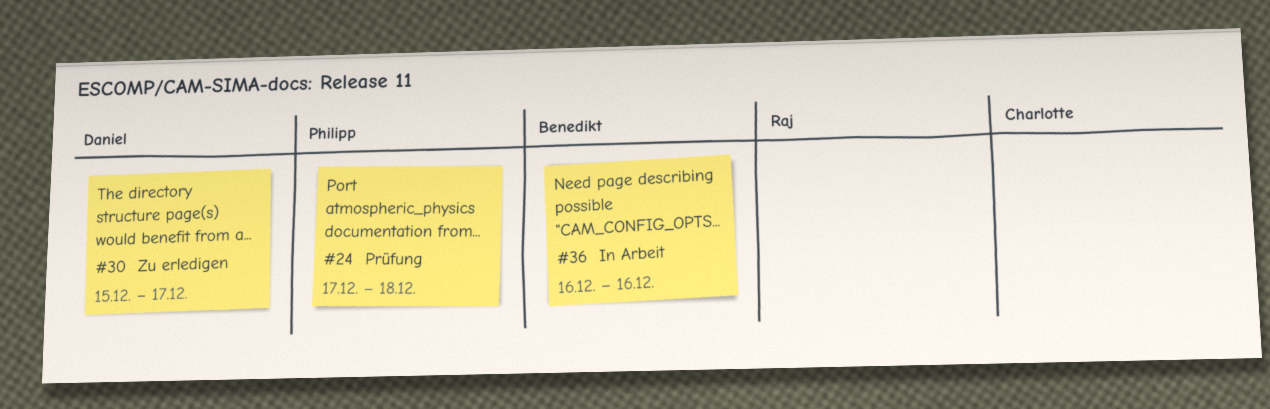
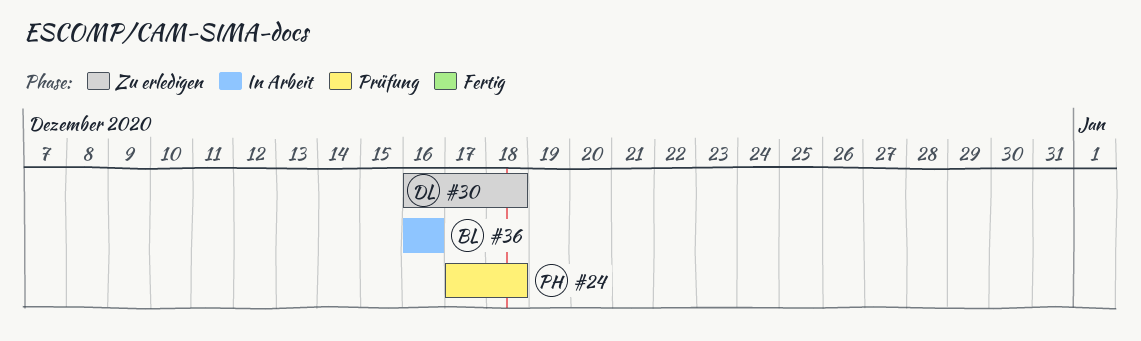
#30, start: Dec 15 -> Dec 16
#30, due: Dec 17 -> Dec 18

